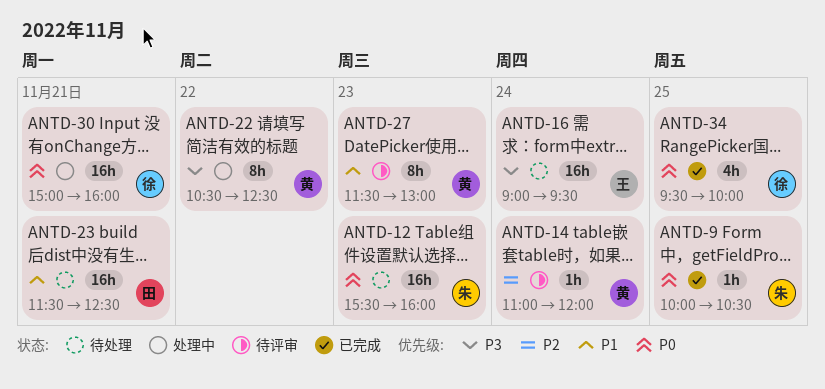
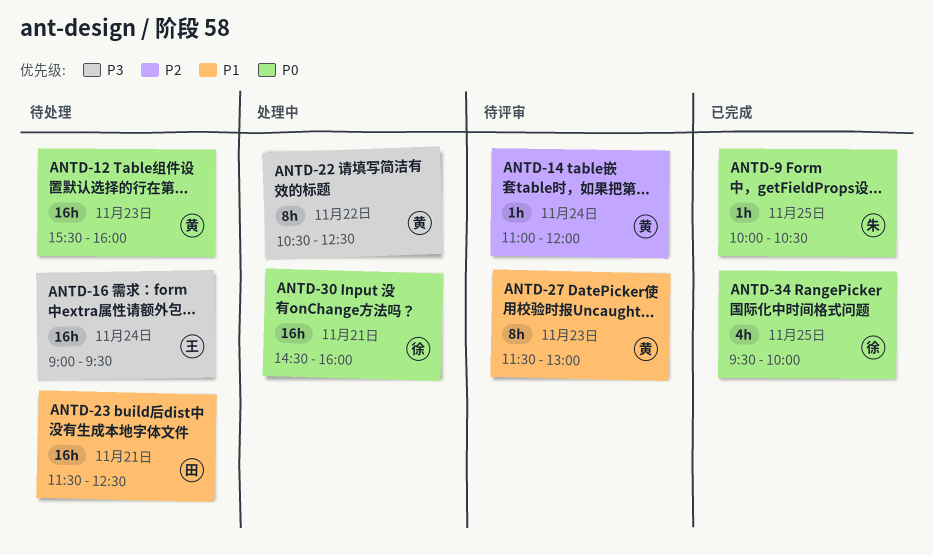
ANTD-12, owner: 朱 -> 黄
ANTD-30, begins: 15:00 -> 14:30

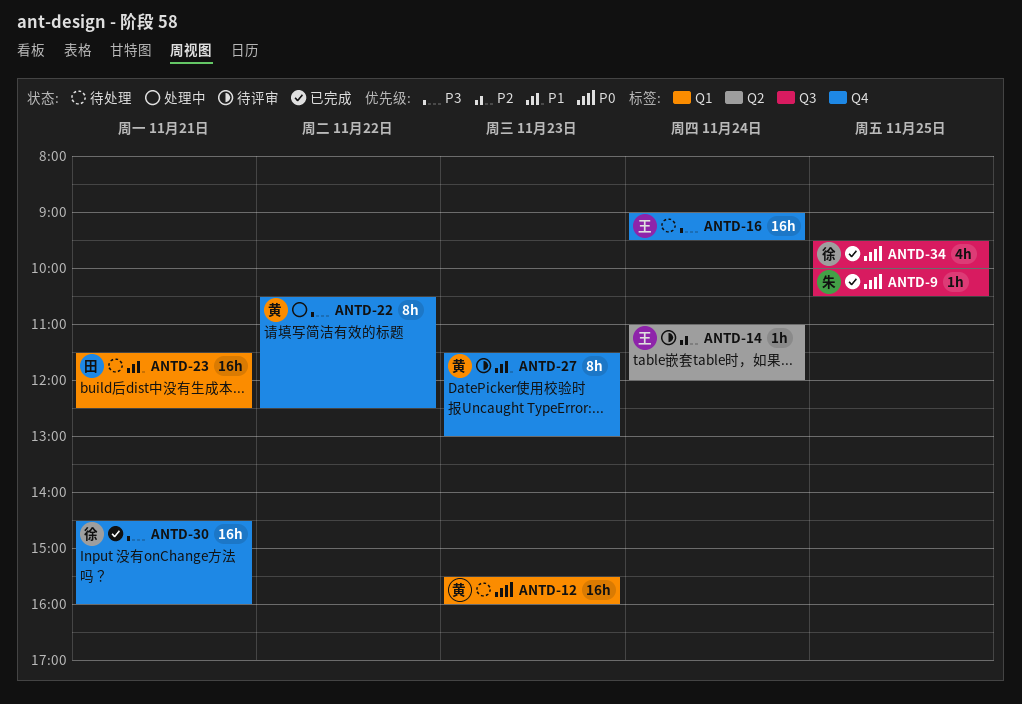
ANTD-14, owner: 黄 -> 王
ANTD-30, status: 处理中 -> 已完成
ANTD-30, priority: P0 -> P3

